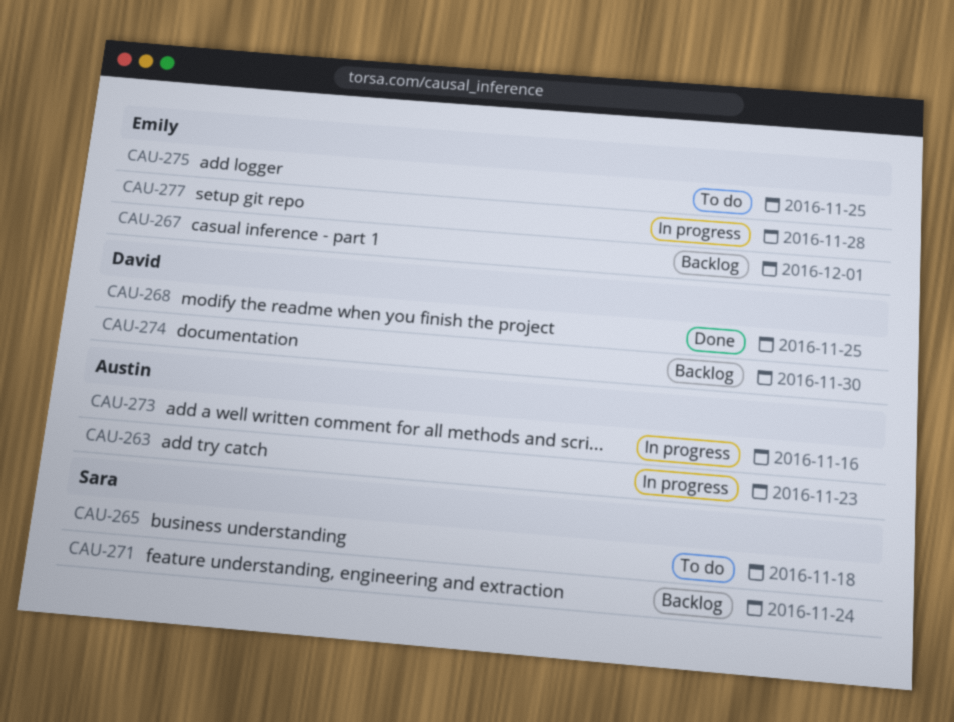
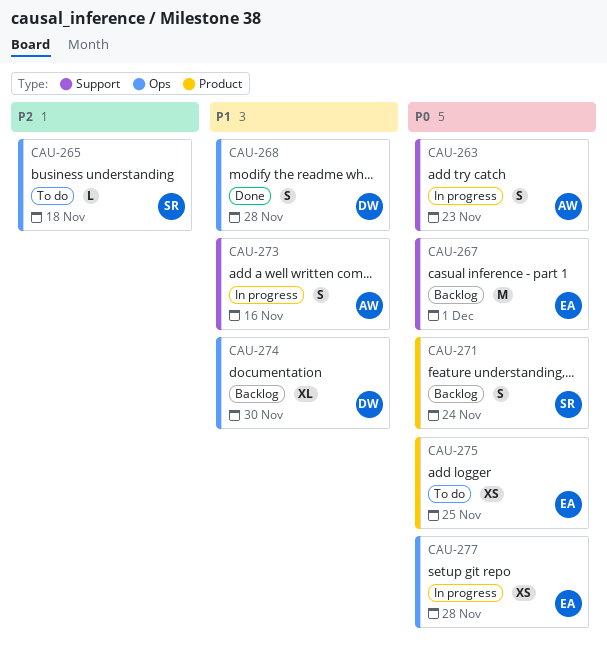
CAU-268, due: Nov 25 -> Nov 28

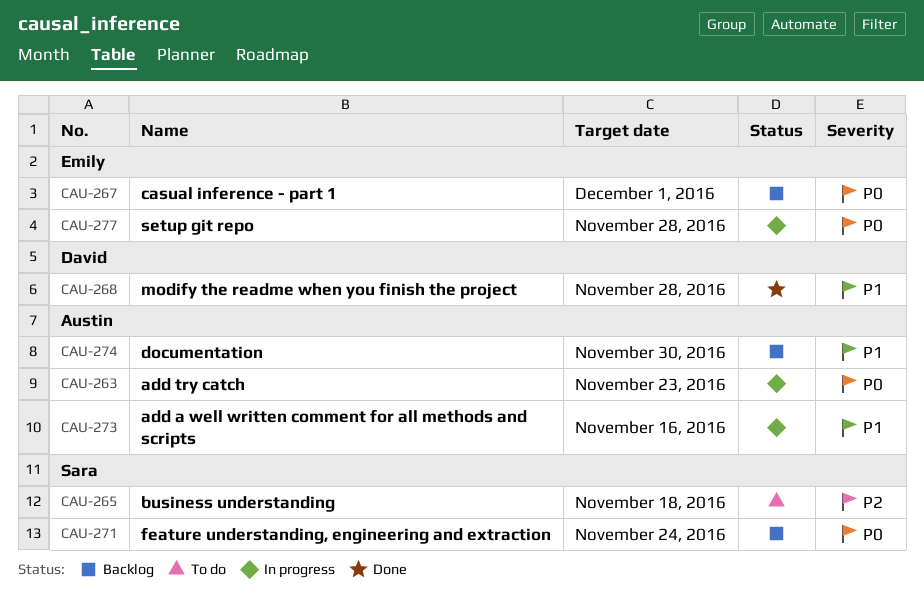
CAU-274, owner: David -> Austin
CAU-275: present -> none

